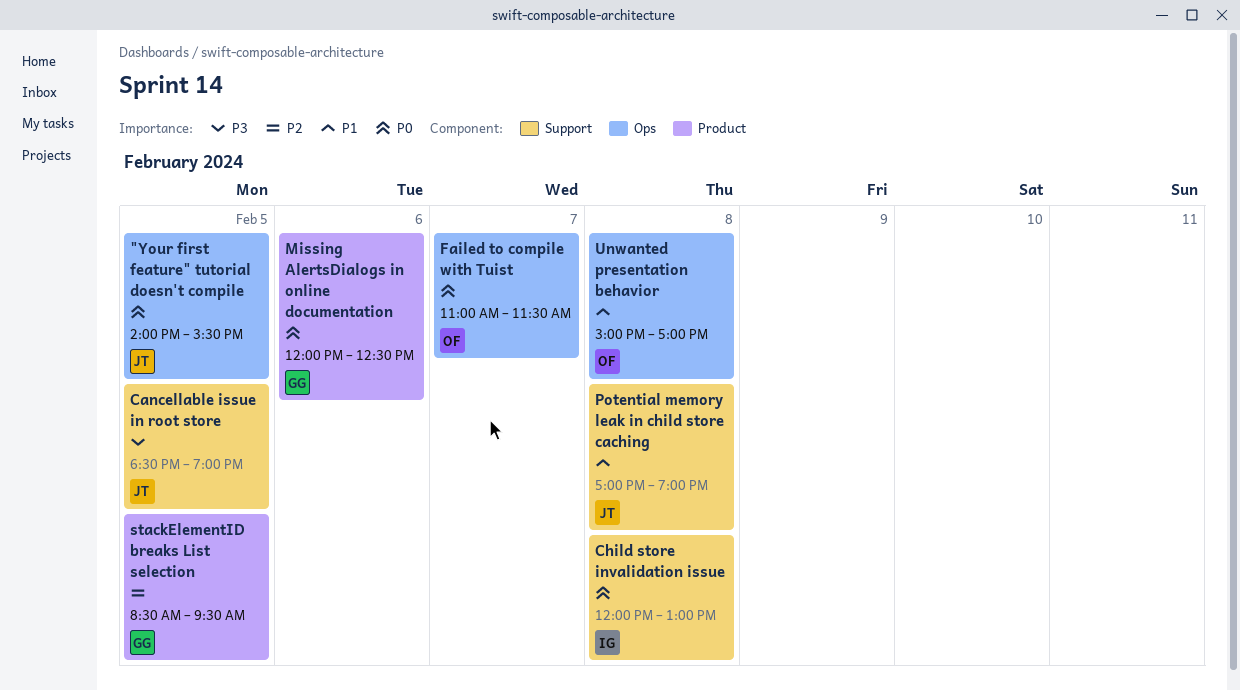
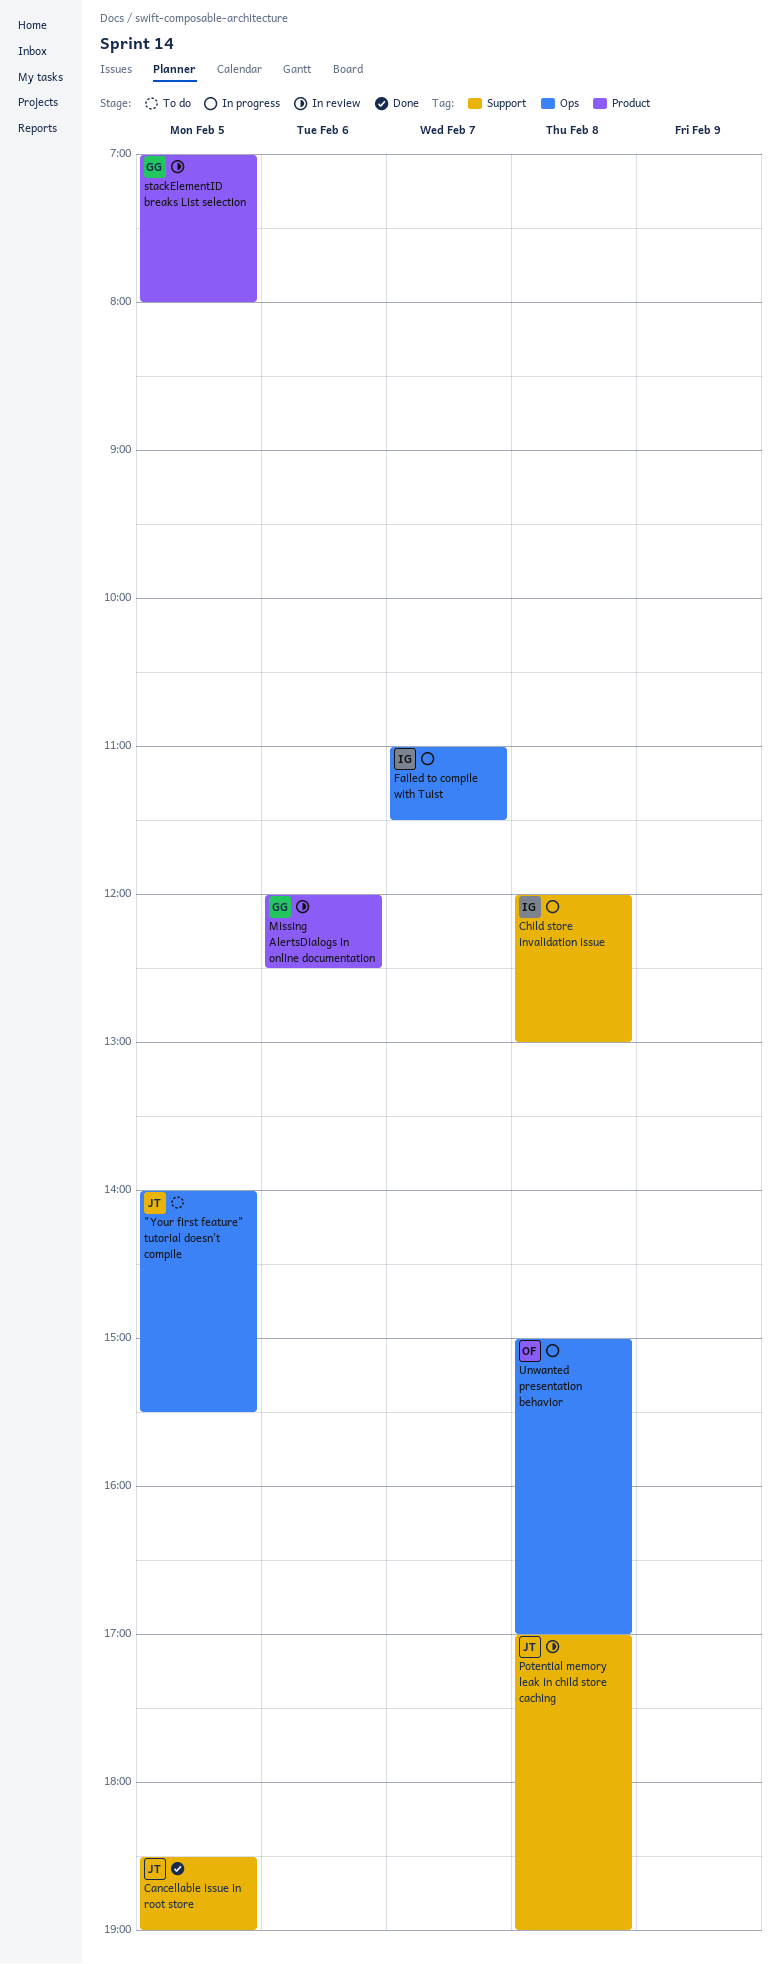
Failed to compile with Tuist, owner: OF -> IG
stackElementID breaks List selection, begins: 08:30 -> 07:00
stackElementID breaks List selection, ends: 09:30 -> 08:00

